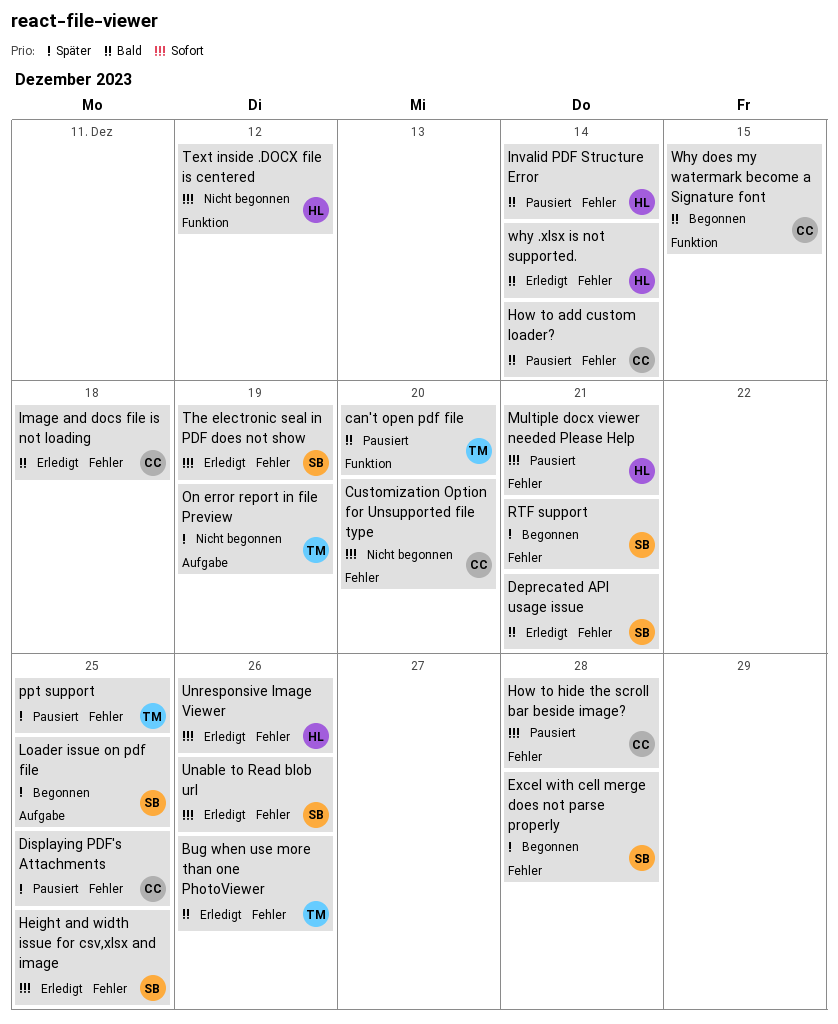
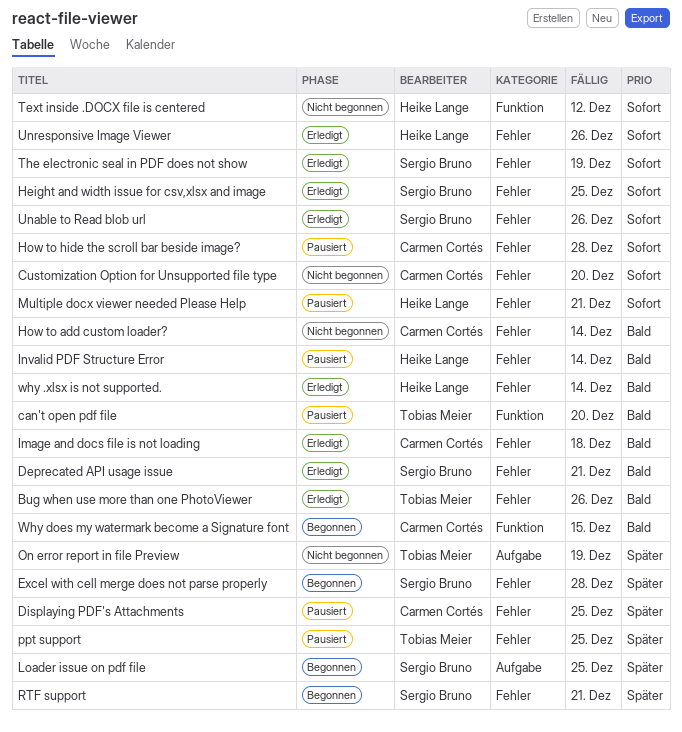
How to add custom loader?, status: Pausiert -> Nicht begonnen

